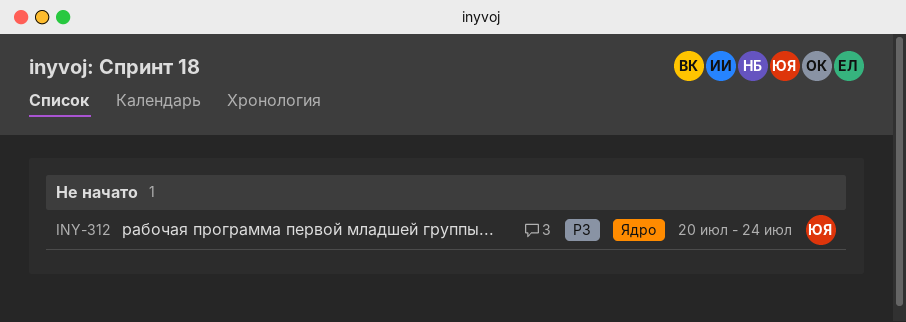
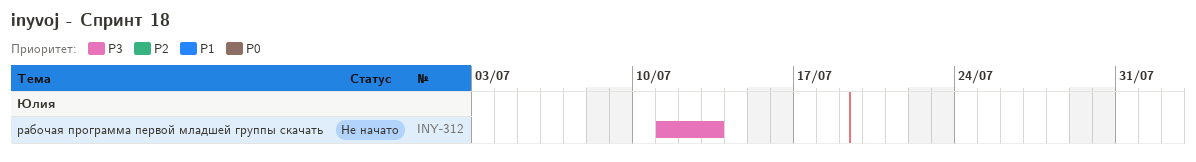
INY-312, start: Jul 20 -> Jul 11
INY-312, due: Jul 24 -> Jul 13

